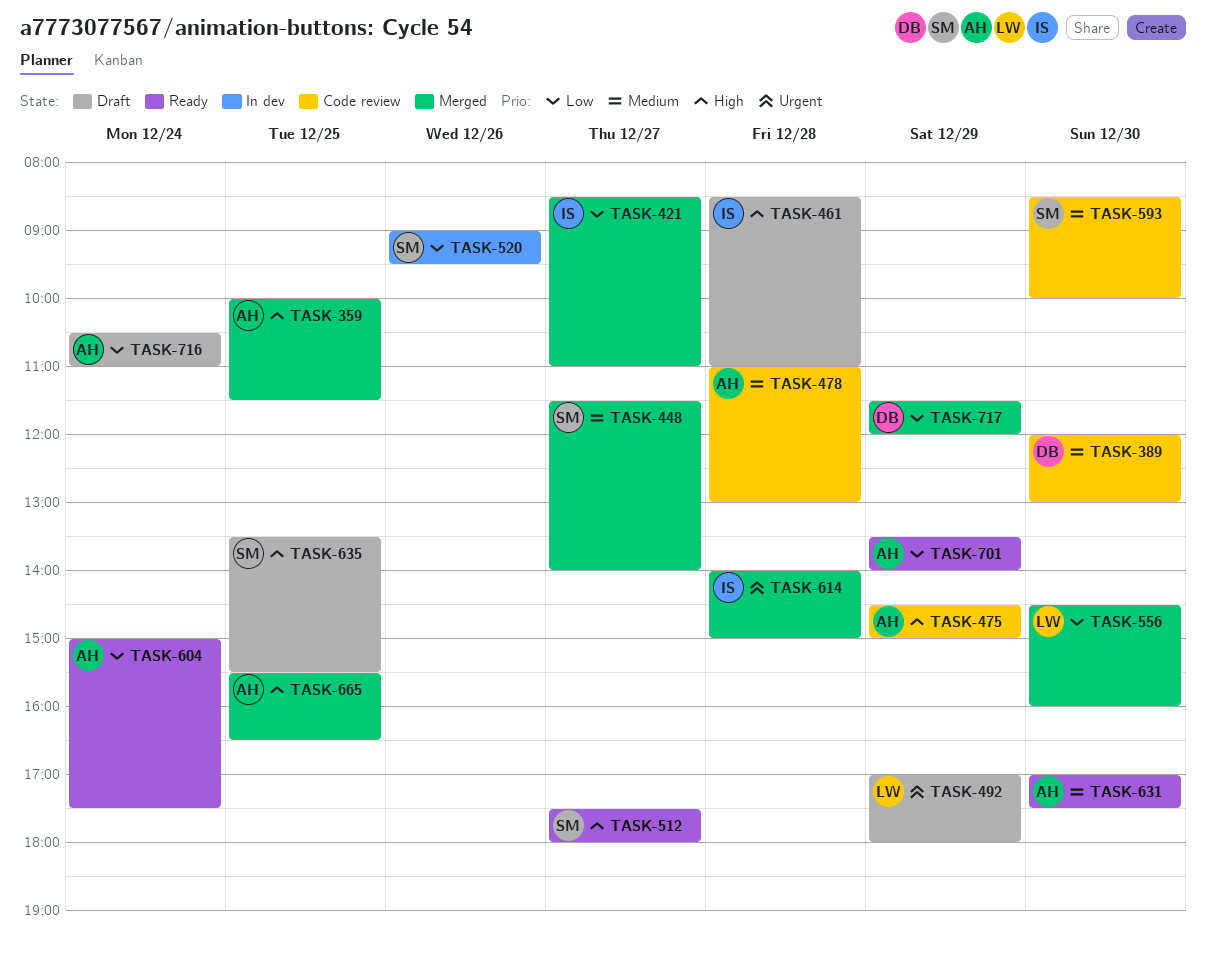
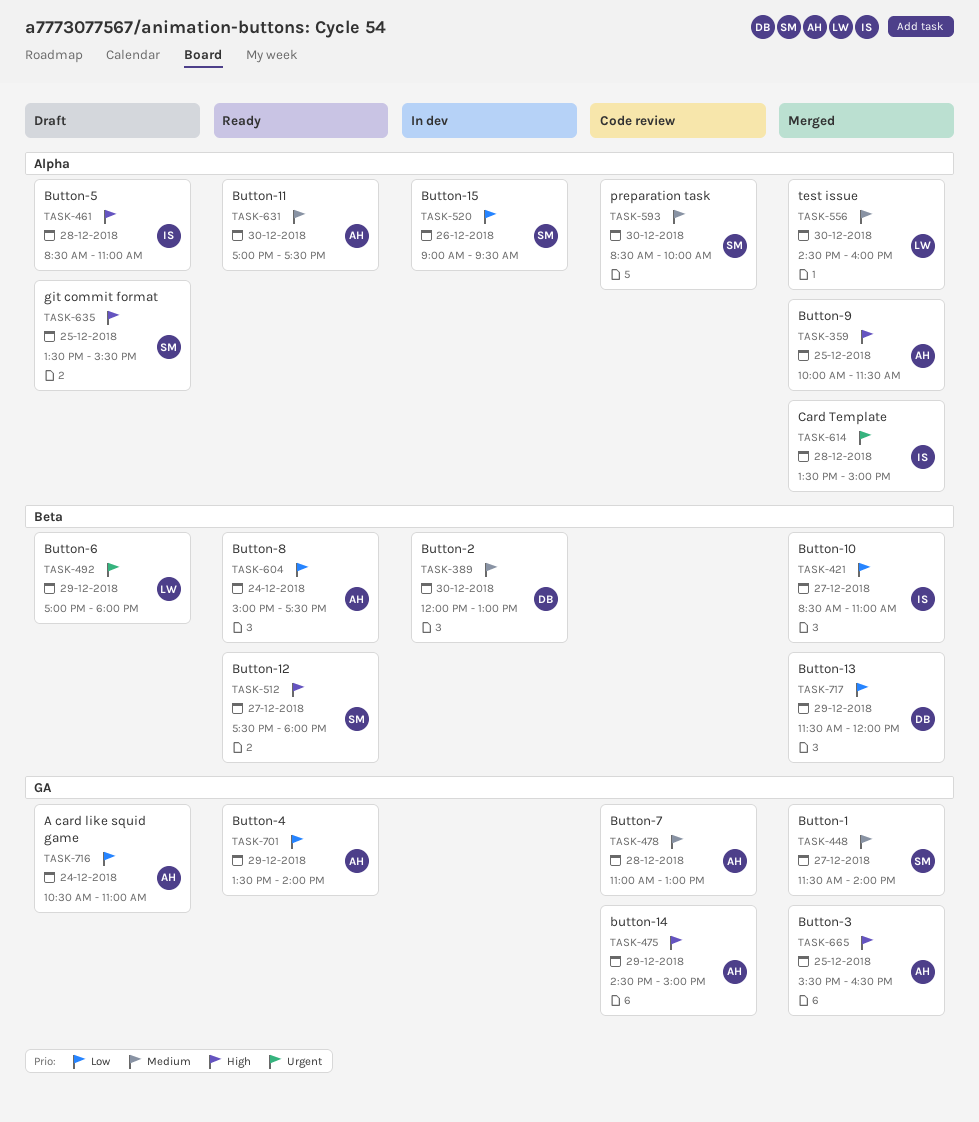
TASK-389, status: Code review -> In dev
TASK-556, priority: Low -> Medium
TASK-614, begins: 14:00 -> 13:30

